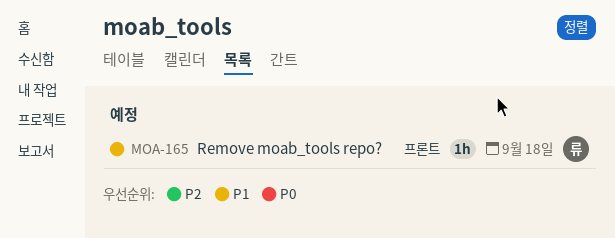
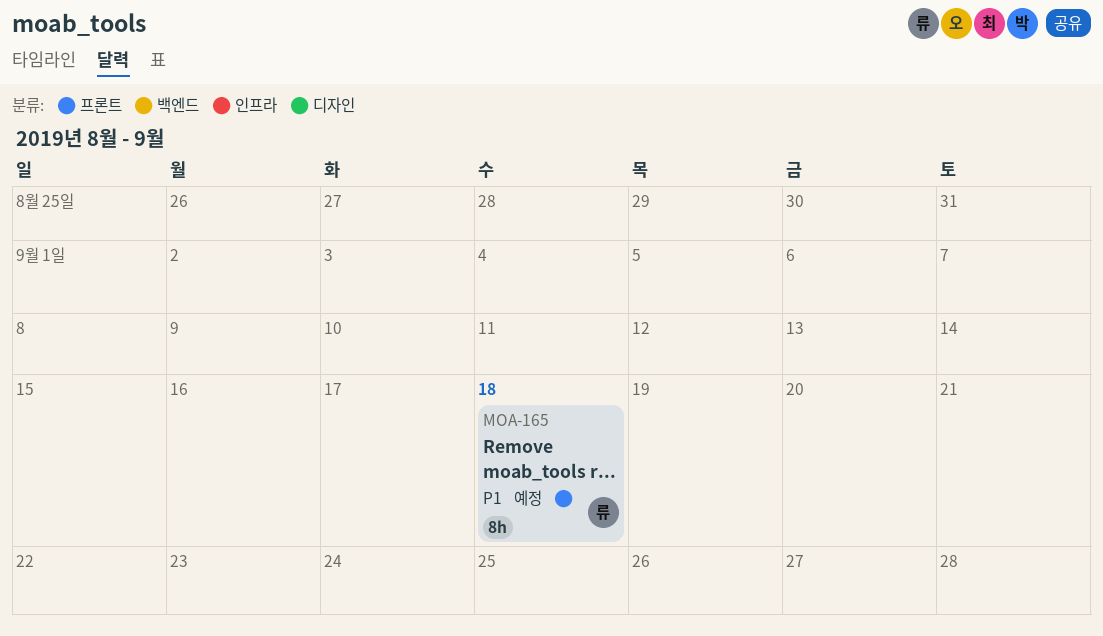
MOA-165, estimate: 1h -> 8h

